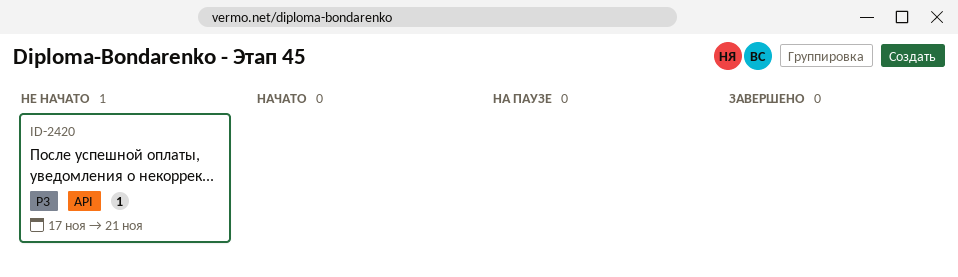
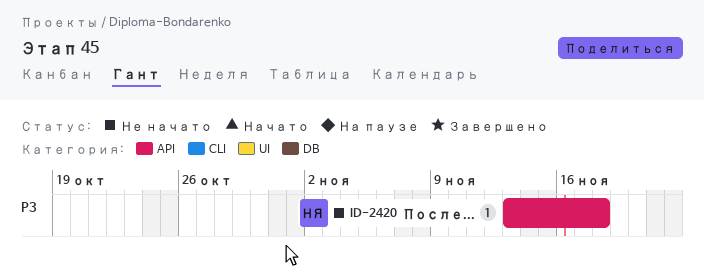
ID-2420, start: Nov 17 -> Nov 13
ID-2420, due: Nov 21 -> Nov 18

